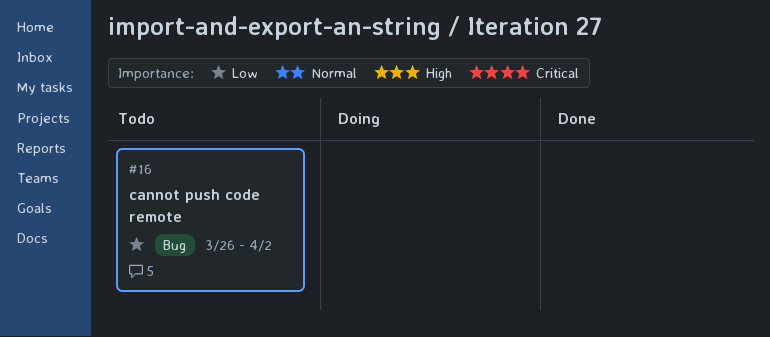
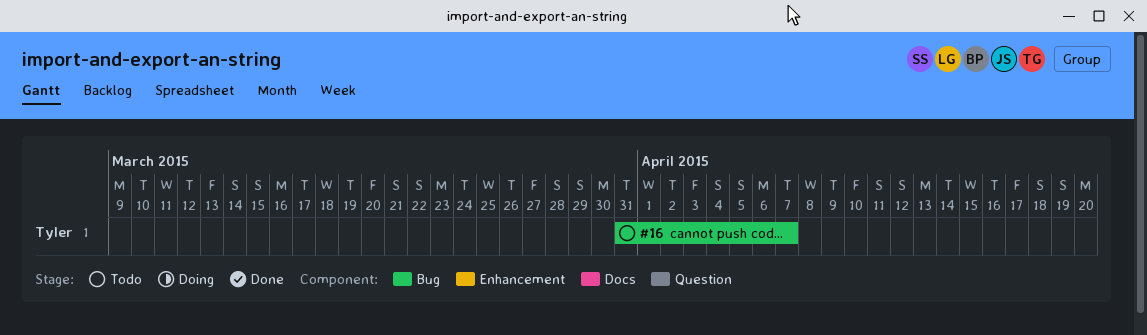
#16, start: Mar 26 -> Mar 31
#16, due: Apr 2 -> Apr 7

